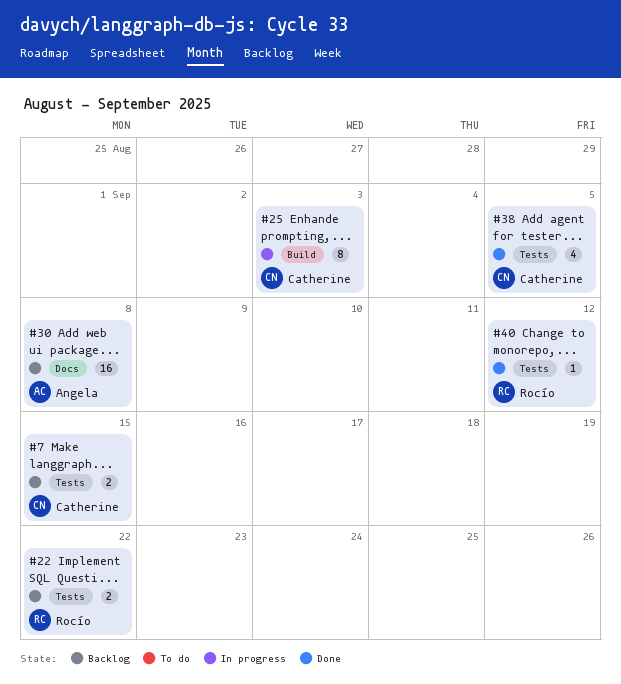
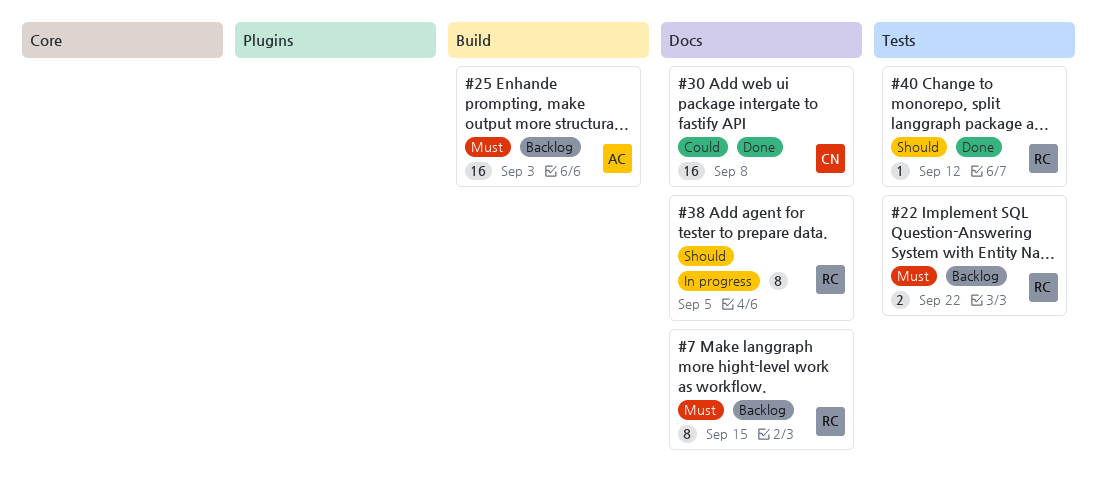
#7, owner: Catherine -> Rocío
#7, label: Tests -> Docs
#7, estimate: 2 -> 8
#25, status: In progress -> Backlog
#25, owner: Catherine -> Angela
#25, estimate: 8 -> 16
#30, status: Backlog -> Done
#30, owner: Angela -> Catherine
#38, status: Done -> In progress
#38, owner: Catherine -> Rocío
#38, label: Tests -> Docs
#38, estimate: 4 -> 8

